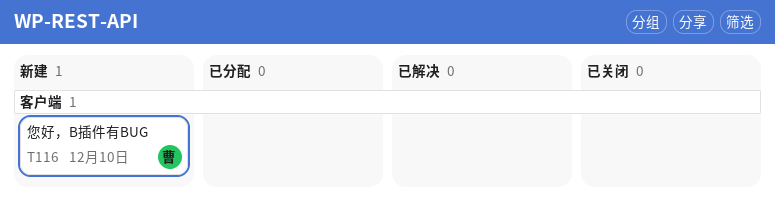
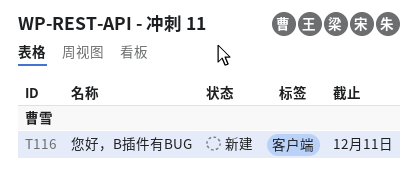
T116, due: Dec 10 -> Dec 11

